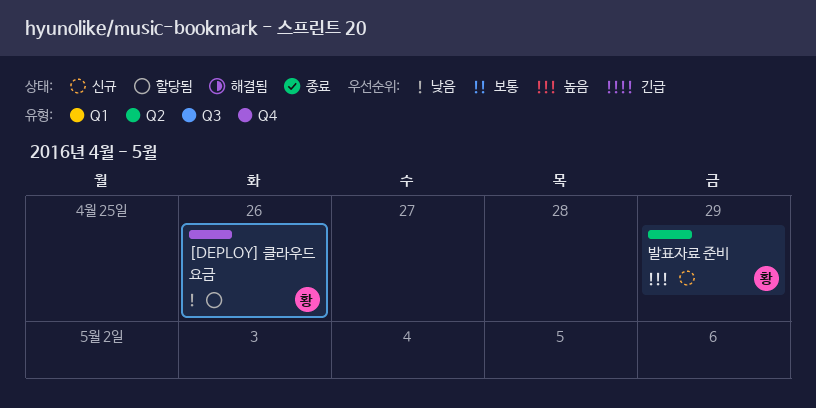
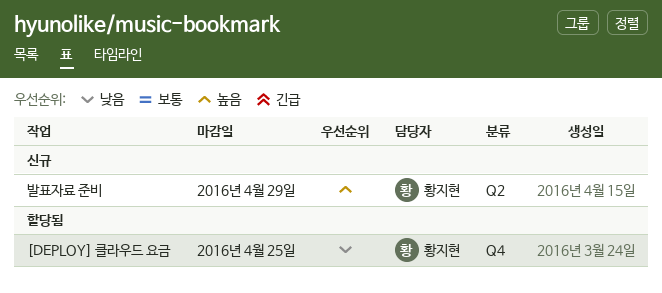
[DEPLOY] 클라우드 요금, due: Apr 26 -> Apr 25

